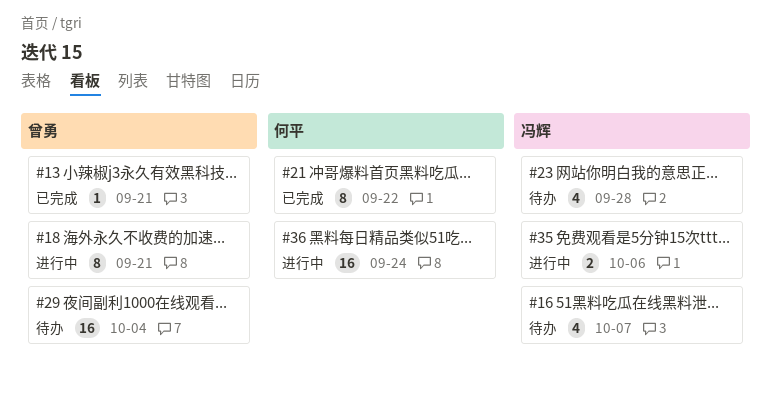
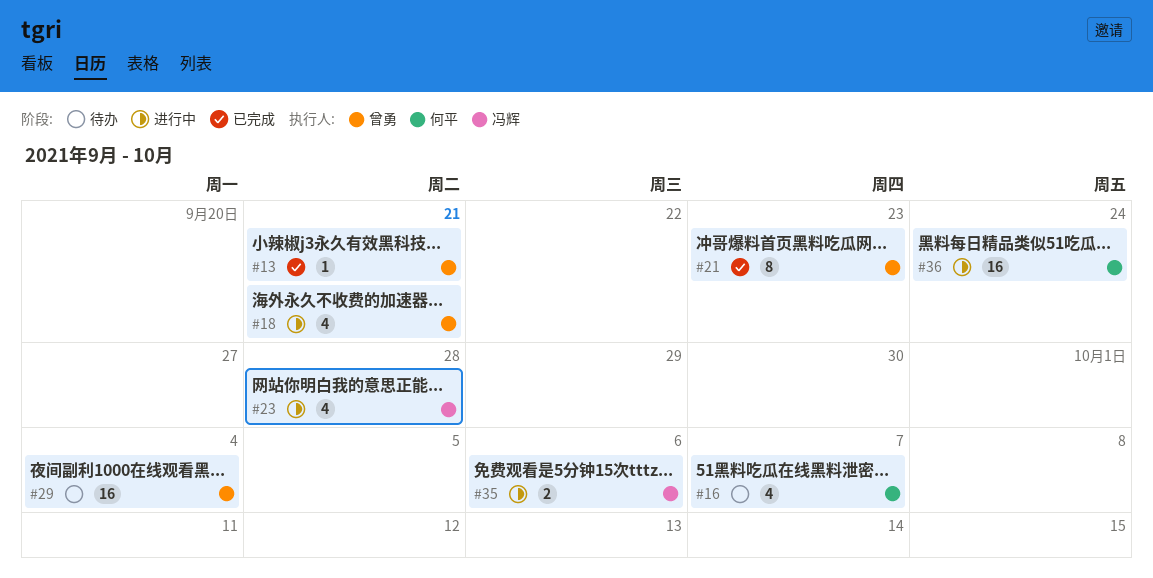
#16, owner: 冯辉 -> 何平
#18, estimate: 8 -> 4
#21, owner: 何平 -> 曾勇
#21, due: Sep 22 -> Sep 23
#23, status: 待办 -> 进行中

